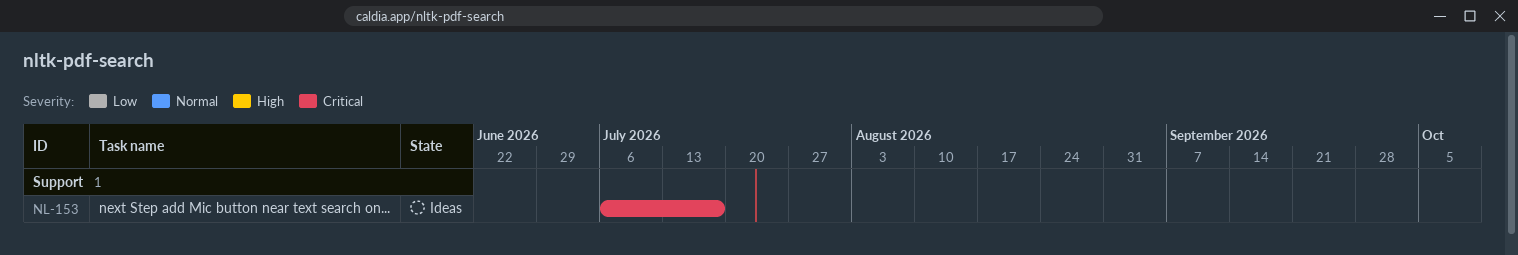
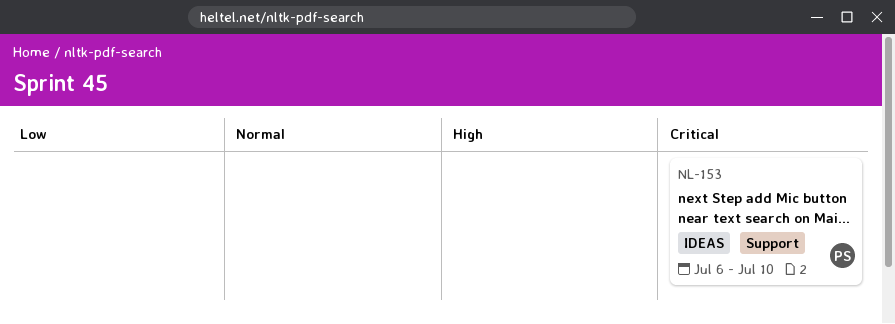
NL-153, due: Jul 17 -> Jul 10

